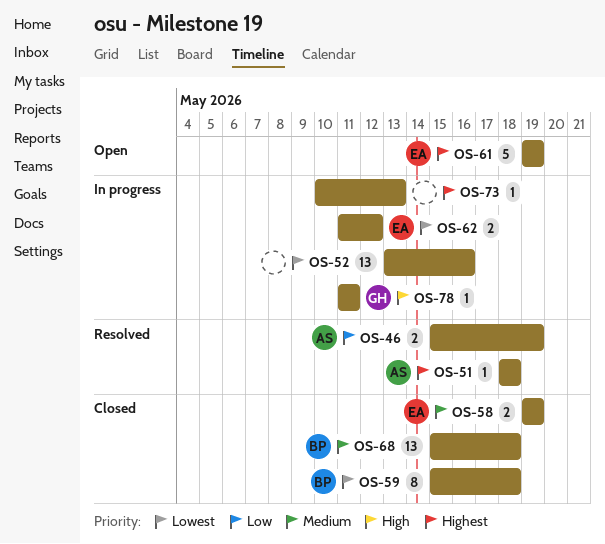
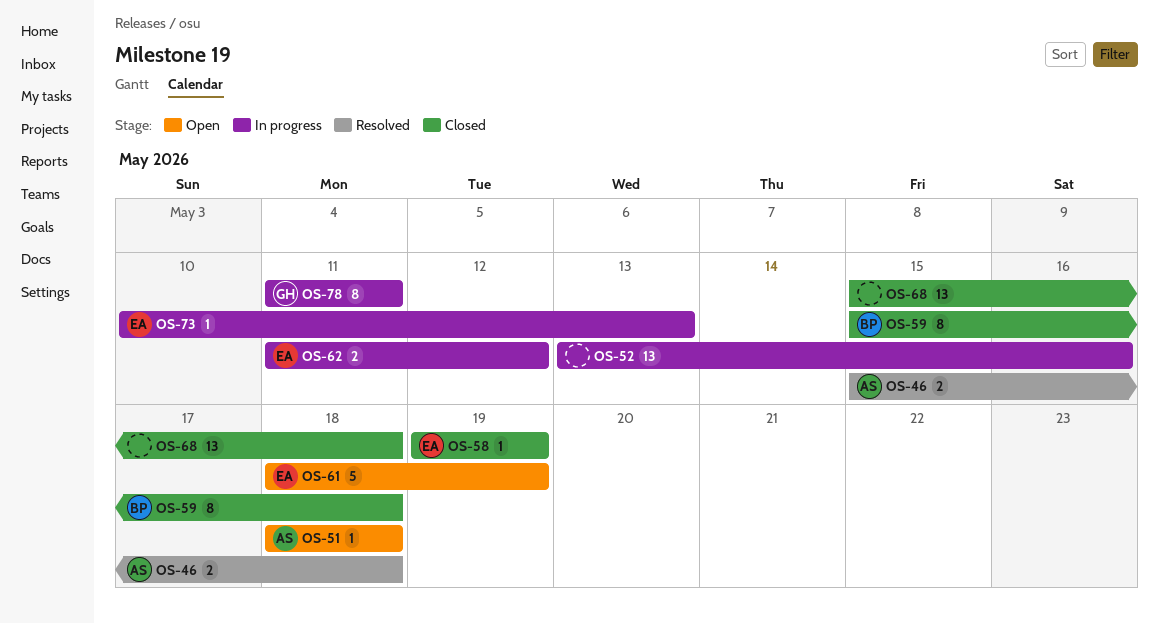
OS-46, due: May 19 -> May 18
OS-51, status: Resolved -> Open
OS-58, estimate: 2 -> 1
OS-61, start: May 19 -> May 18
OS-68, owner: BP -> none
OS-73, owner: none -> EA
OS-78, estimate: 1 -> 8

